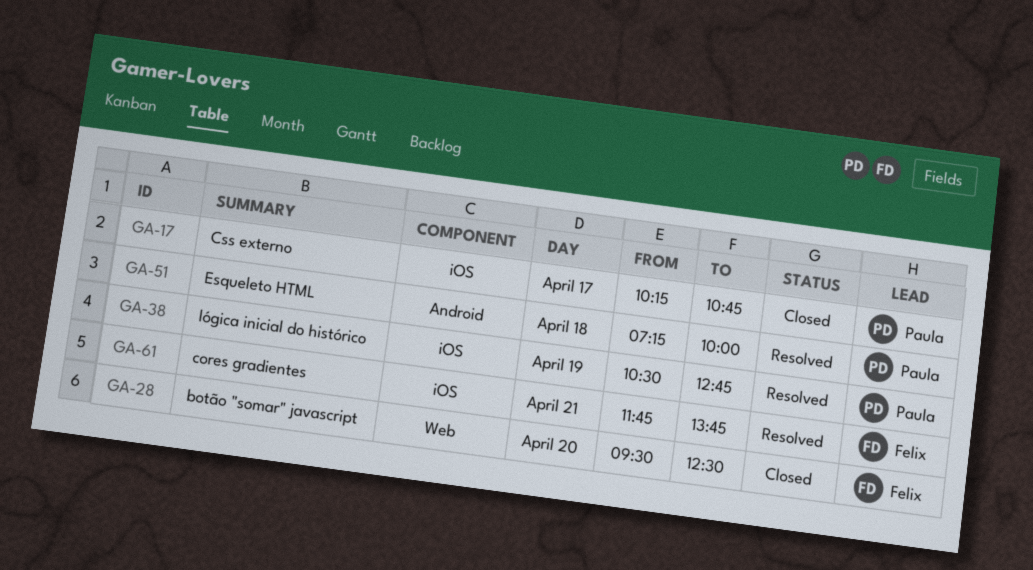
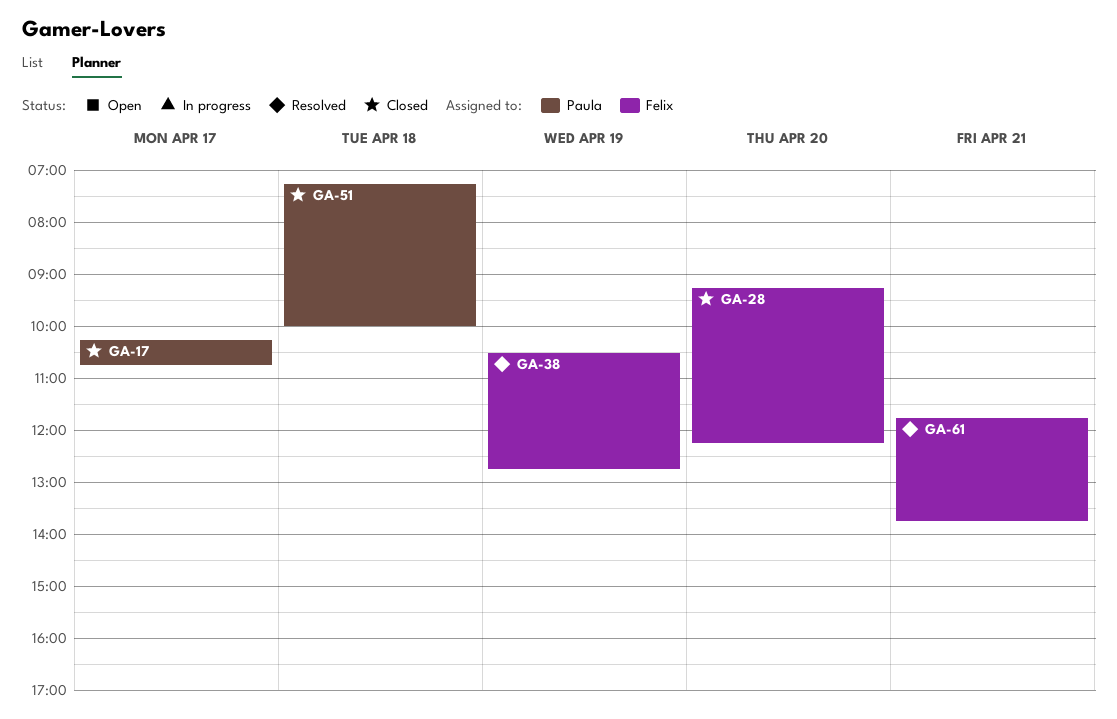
GA-28, begins: 09:30 -> 09:15
GA-28, ends: 12:30 -> 12:15
GA-38, owner: Paula -> Felix
GA-51, status: Resolved -> Closed

